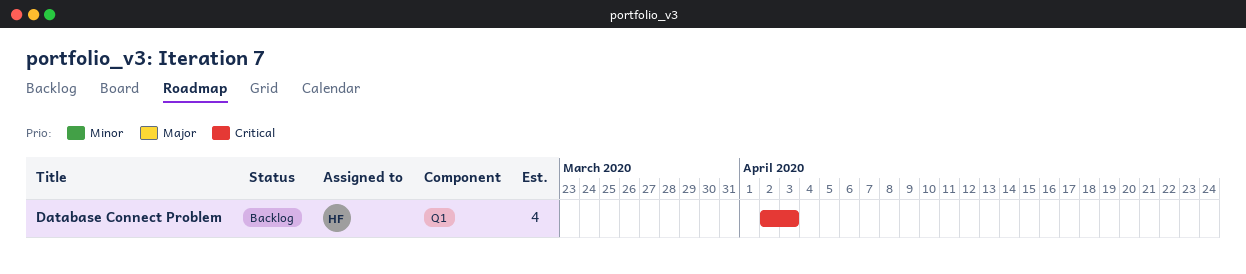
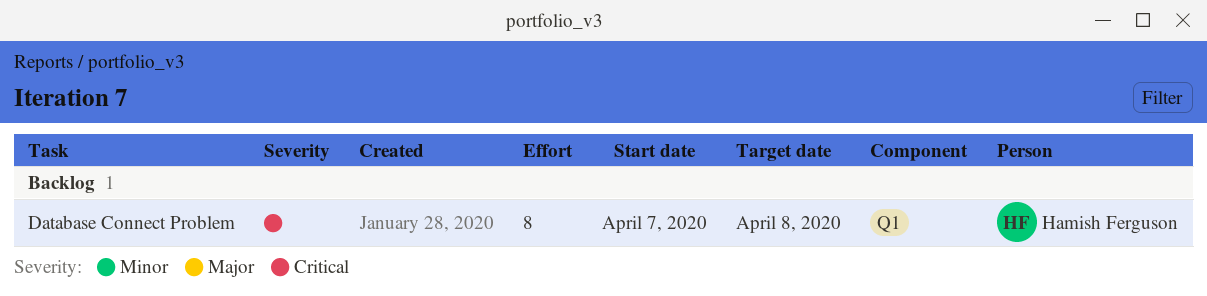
Database Connect Problem, estimate: 4 -> 8
Database Connect Problem, start: Apr 2 -> Apr 7
Database Connect Problem, due: Apr 3 -> Apr 8

